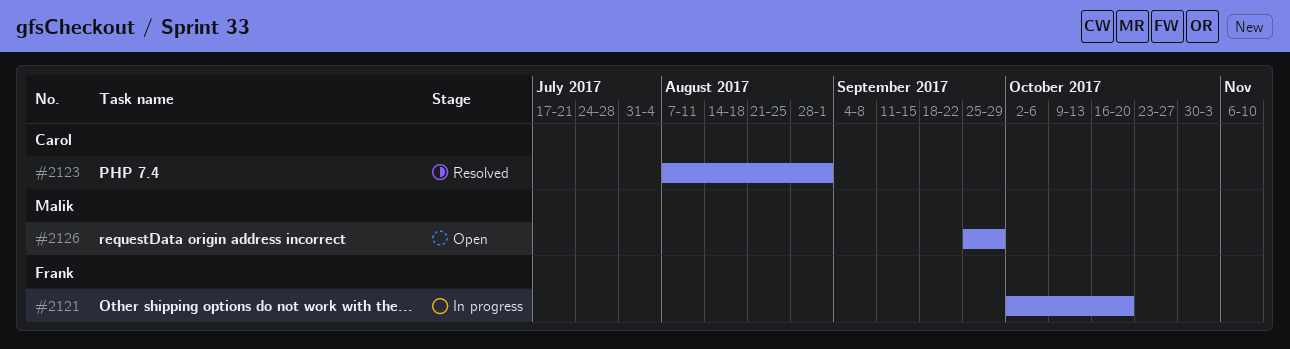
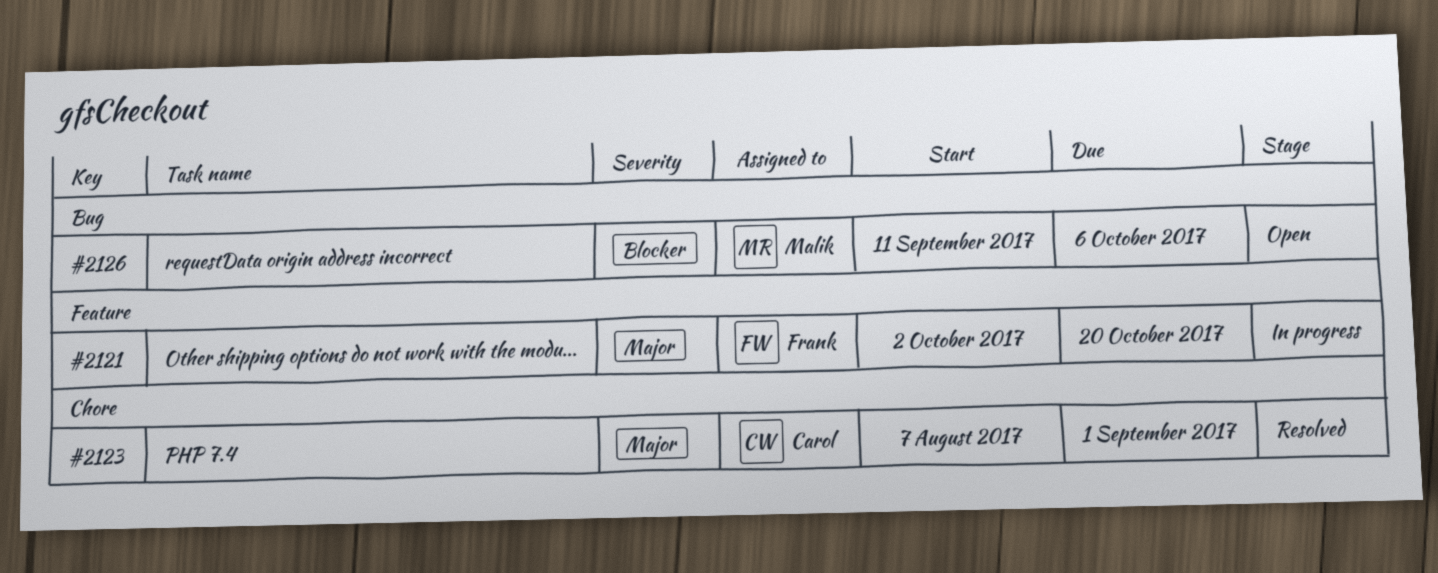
#2126, start: Sep 25 -> Sep 11
#2126, due: Sep 29 -> Oct 6

